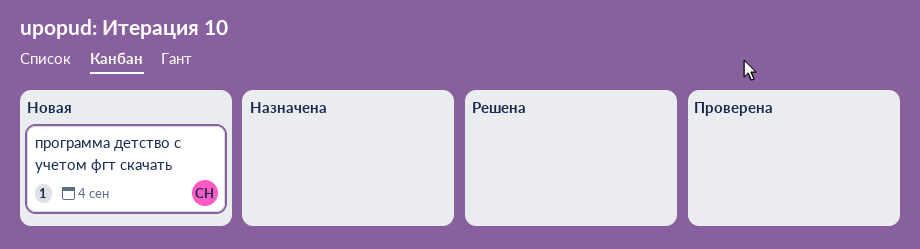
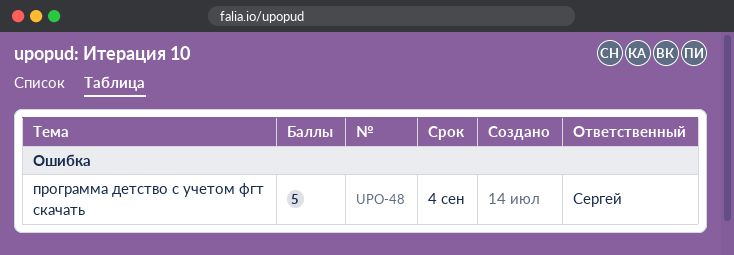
программа детство с учетом фгт скачать, estimate: 1 -> 5

